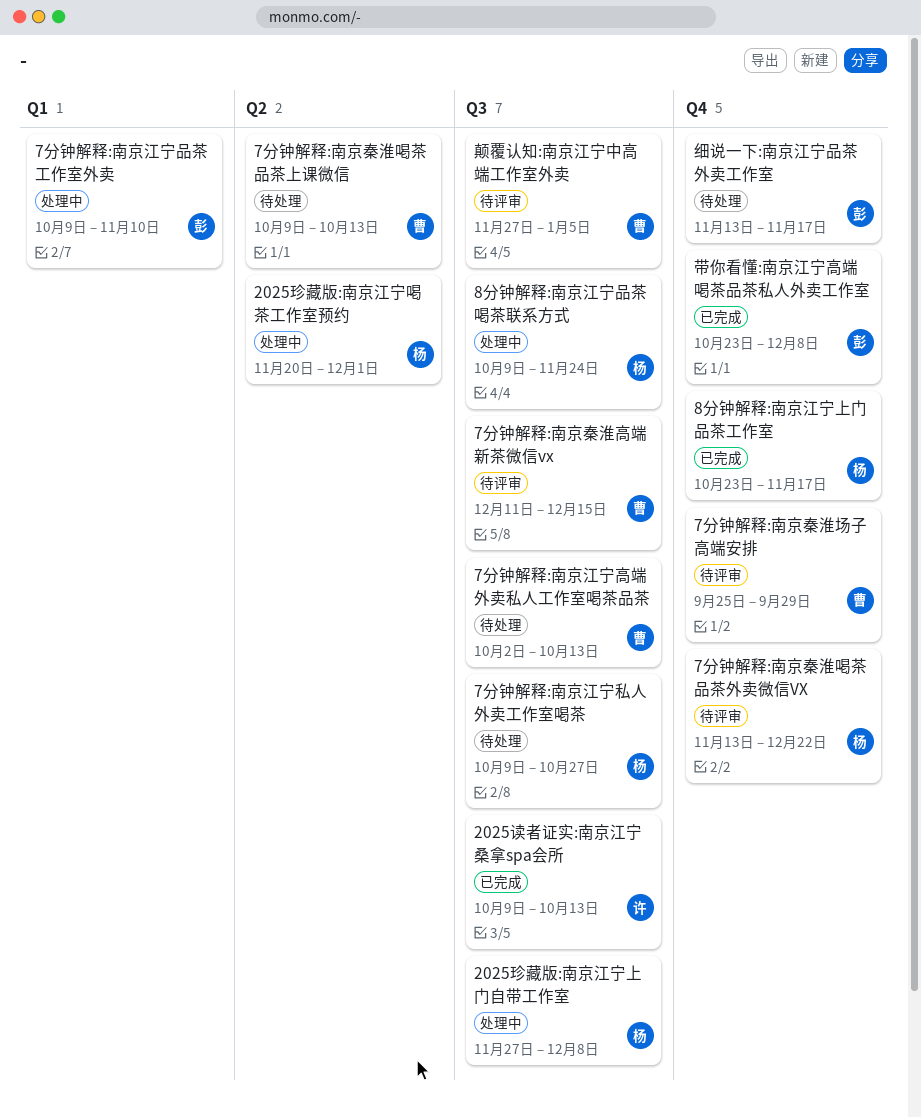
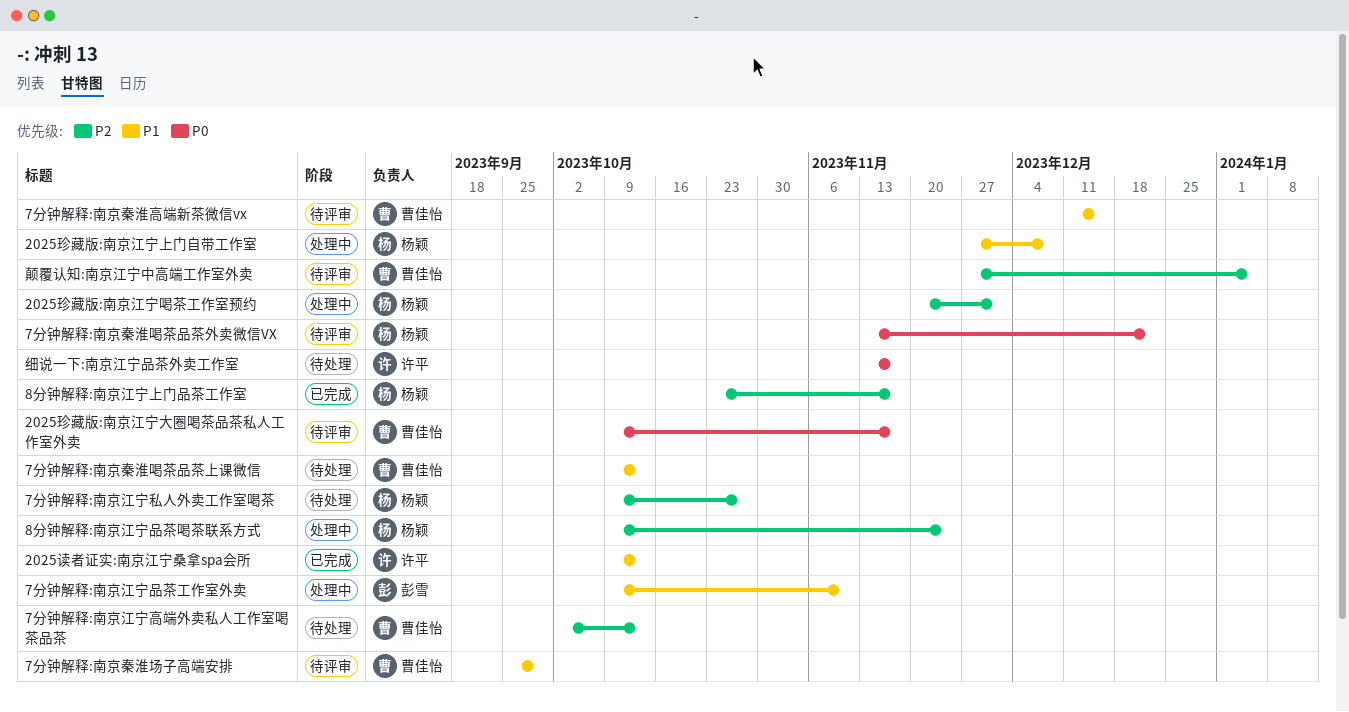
2025珍藏版:南京江宁大圈喝茶品茶私人工作室外卖: none -> present
带你看懂:南京江宁高端喝茶品茶私人外卖工作室: present -> none
细说一下:南京江宁品茶外卖工作室, owner: 彭雪 -> 许平

